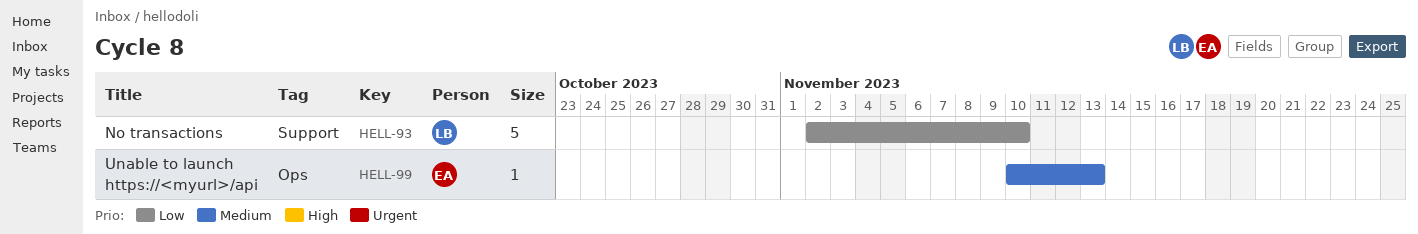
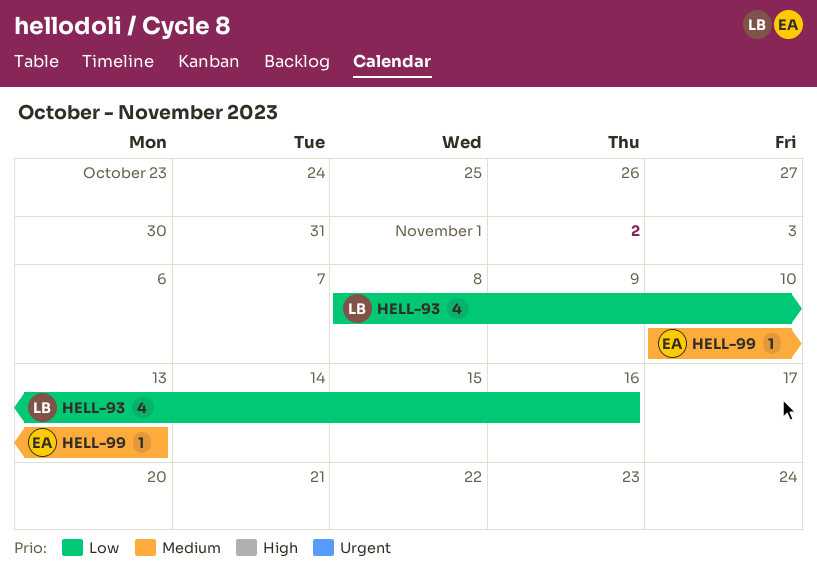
HELL-93, estimate: 5 -> 4
HELL-93, start: Nov 2 -> Nov 8
HELL-93, due: Nov 10 -> Nov 16

